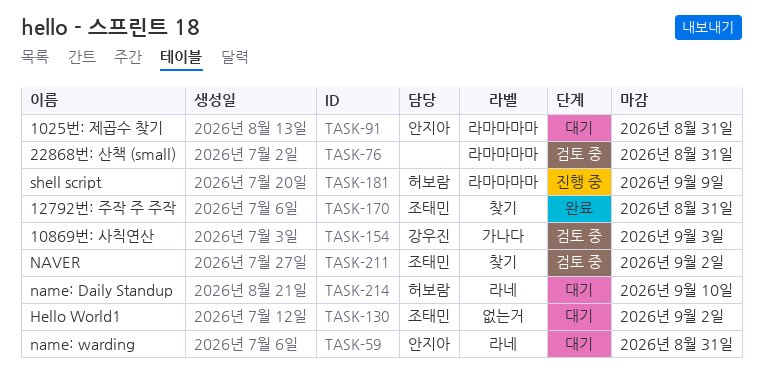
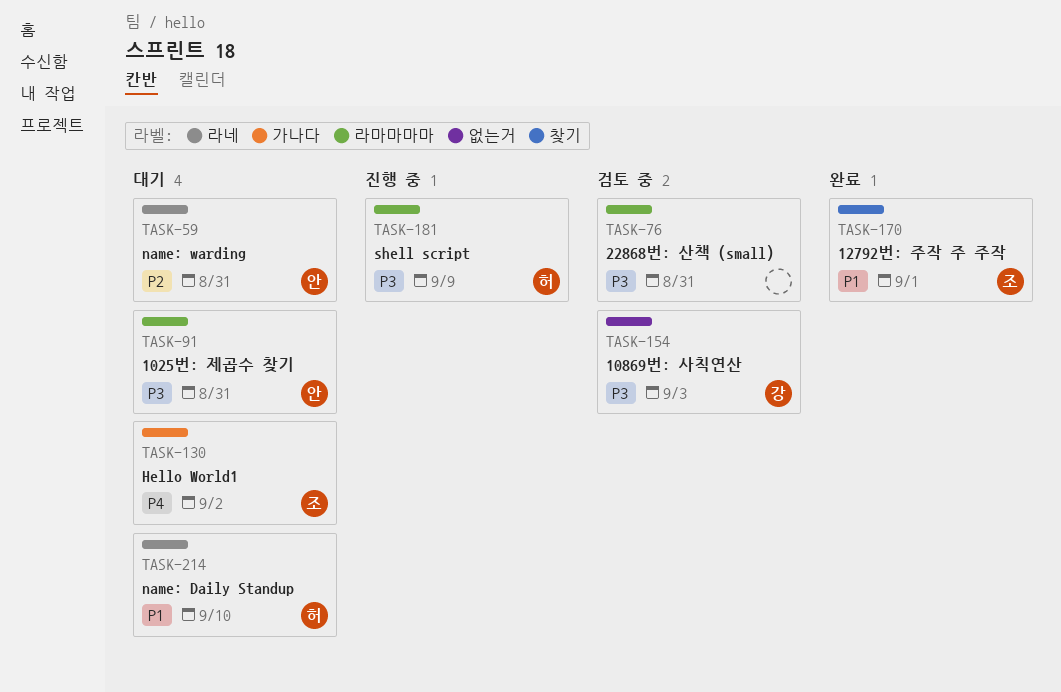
TASK-130, label: 없는거 -> 가나다
TASK-154, label: 가나다 -> 없는거
TASK-170, due: Aug 31 -> Sep 1
TASK-211: present -> none

